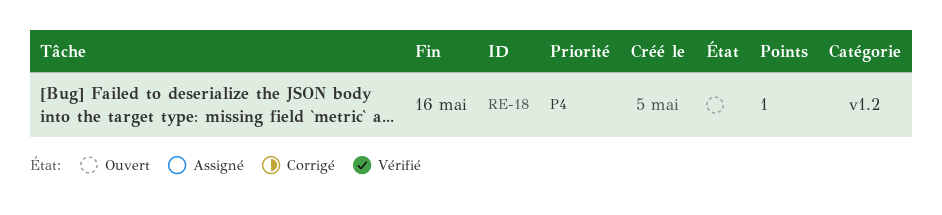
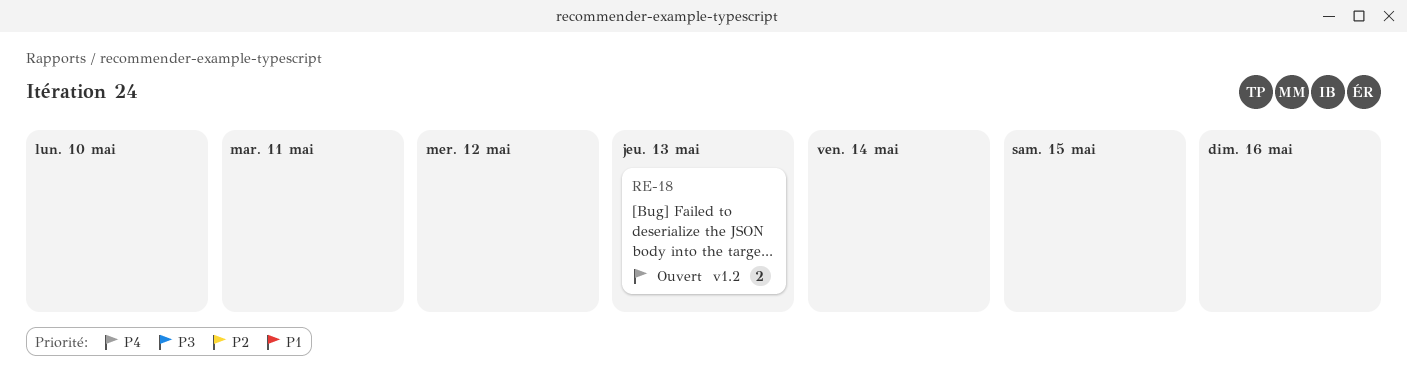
RE-18, estimate: 1 -> 2
RE-18, due: May 16 -> May 13

